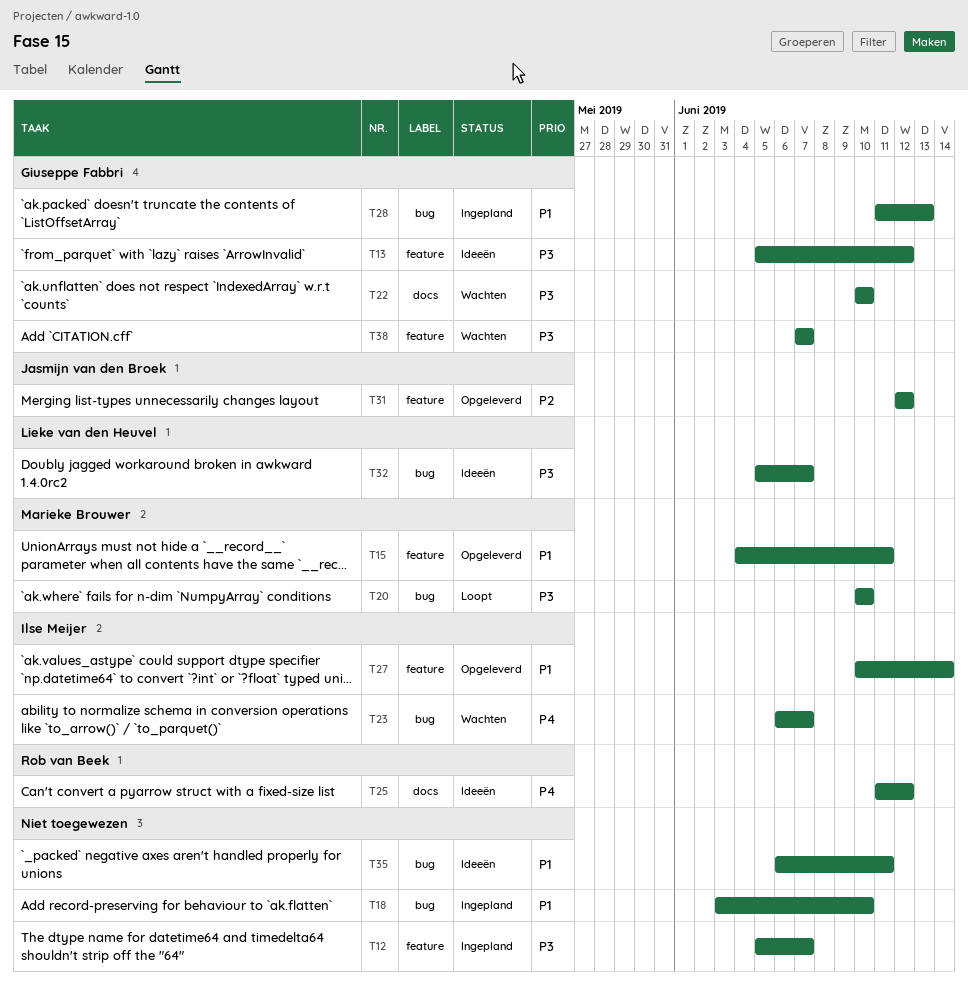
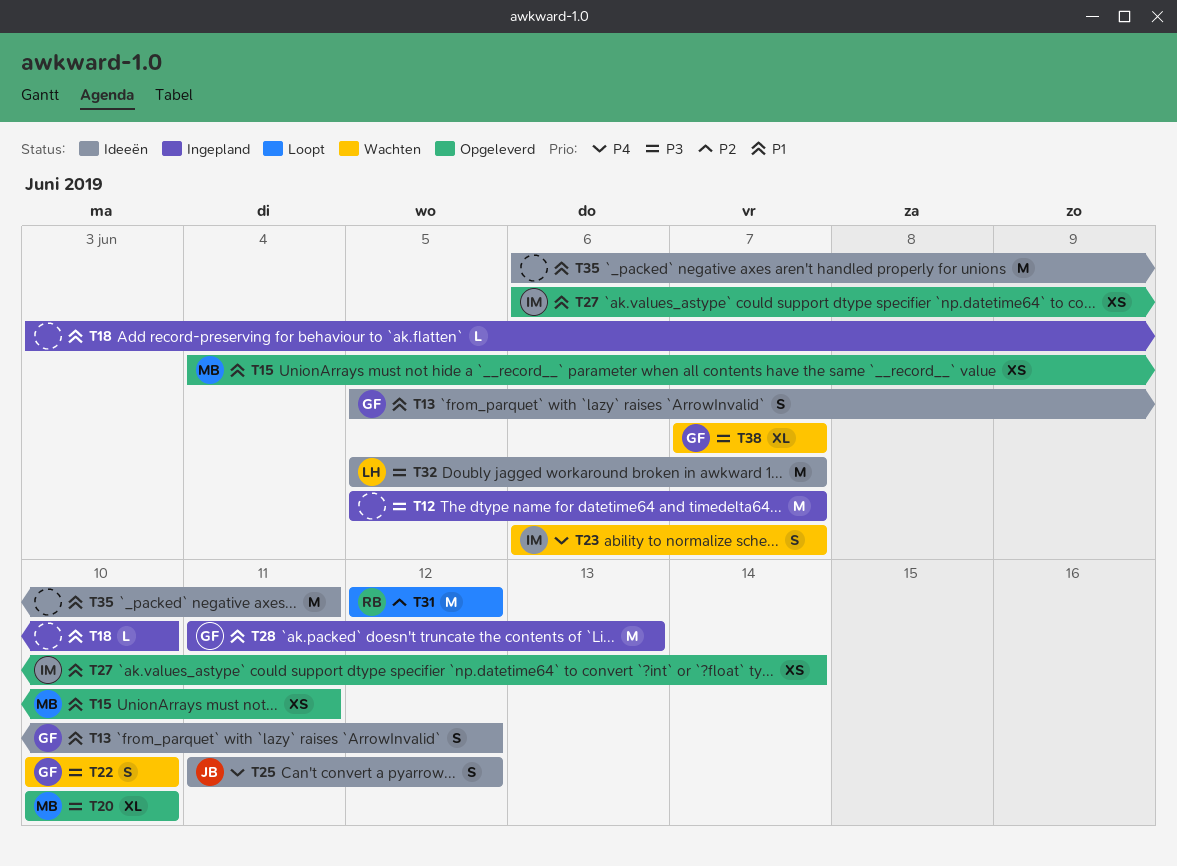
T13, priority: P3 -> P1
T20, status: Loopt -> Opgeleverd
T25, owner: Rob van Beek -> Jasmijn van den Broek
T27, start: Jun 10 -> Jun 6
T31, status: Opgeleverd -> Loopt
T31, owner: Jasmijn van den Broek -> Rob van Beek

